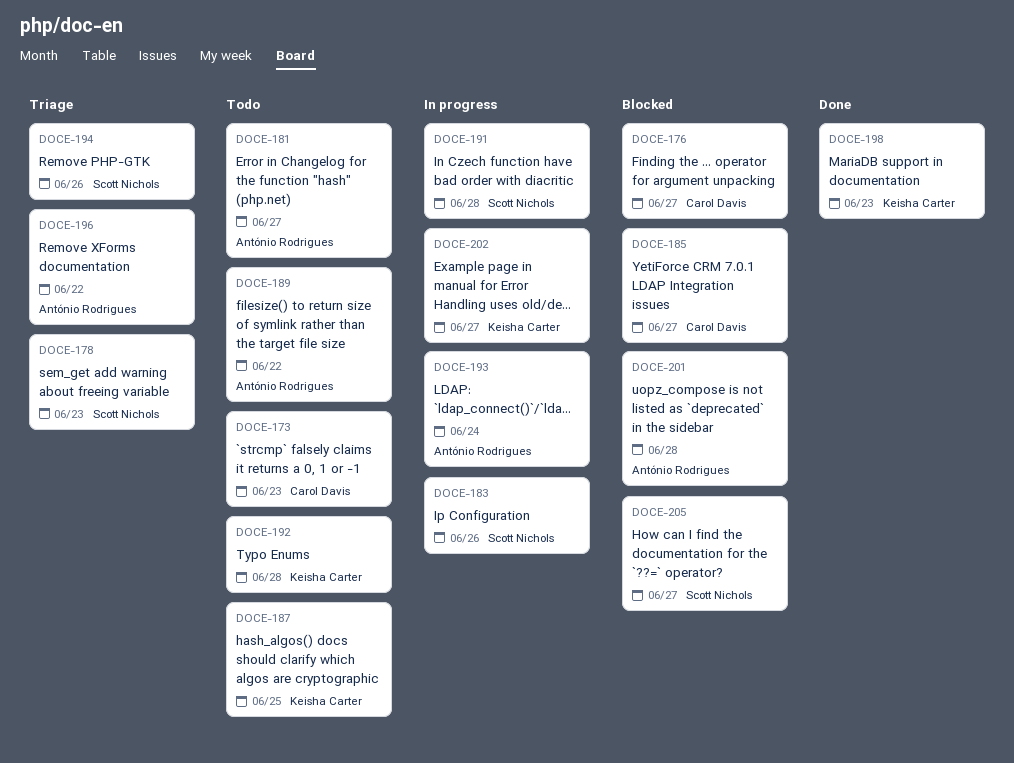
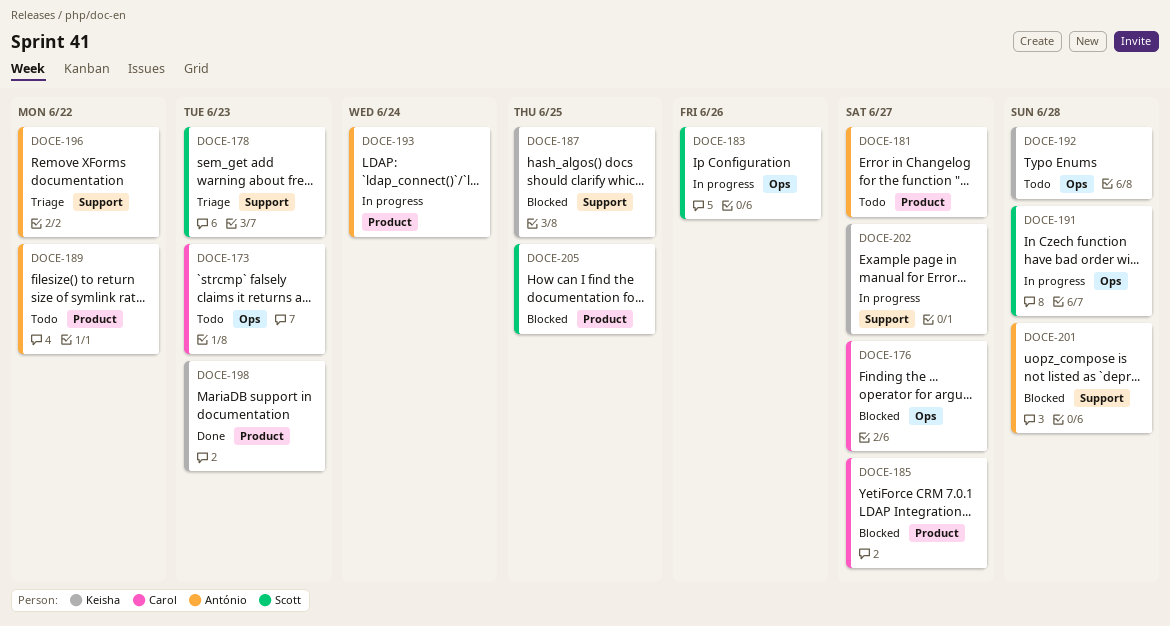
DOCE-187, status: Todo -> Blocked
DOCE-194: present -> none
DOCE-205, due: Jun 27 -> Jun 25

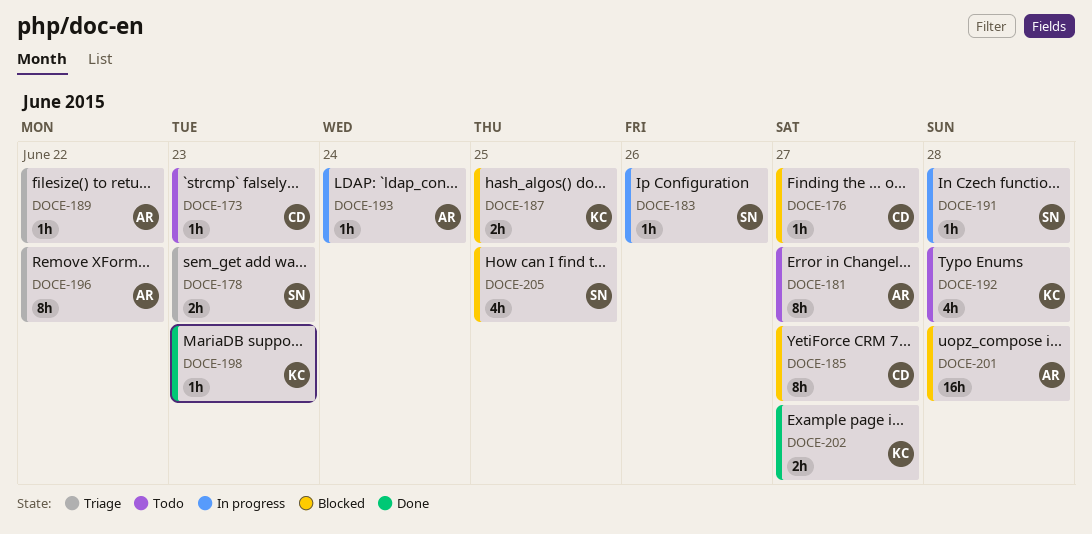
DOCE-189, status: Todo -> Triage
DOCE-202, status: In progress -> Done

